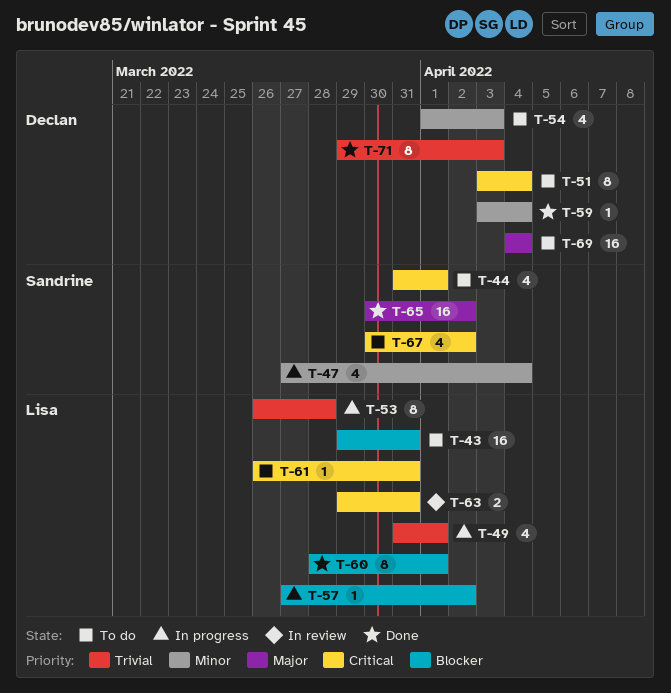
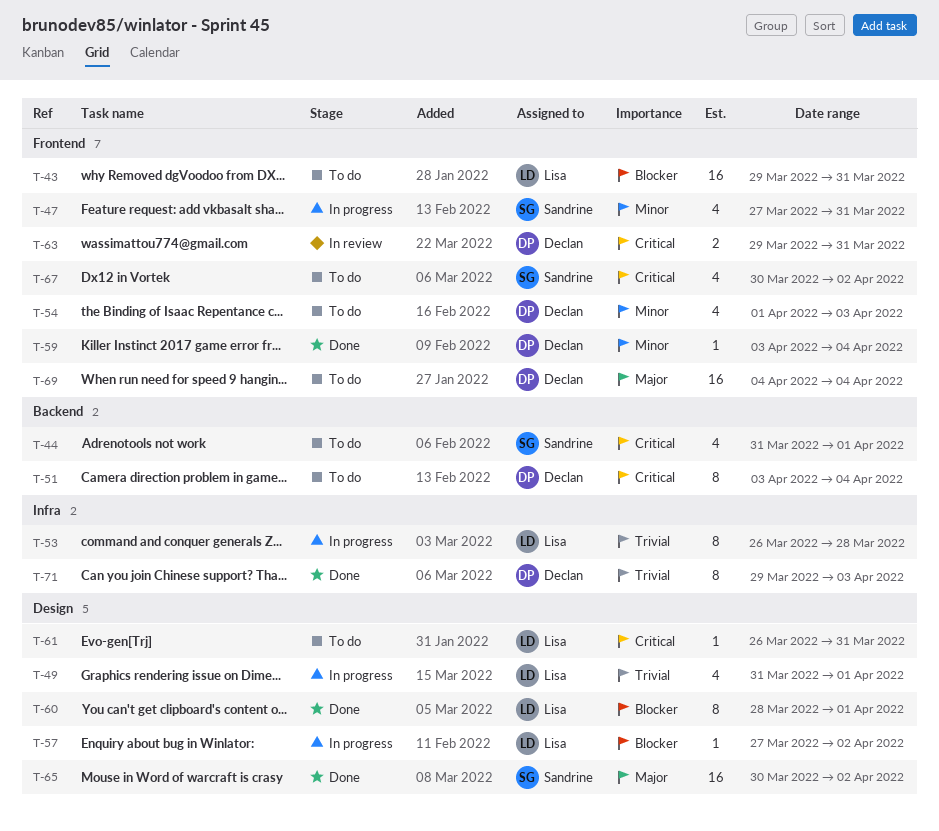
T-47, due: Apr 4 -> Mar 31
T-63, owner: Lisa -> Declan

